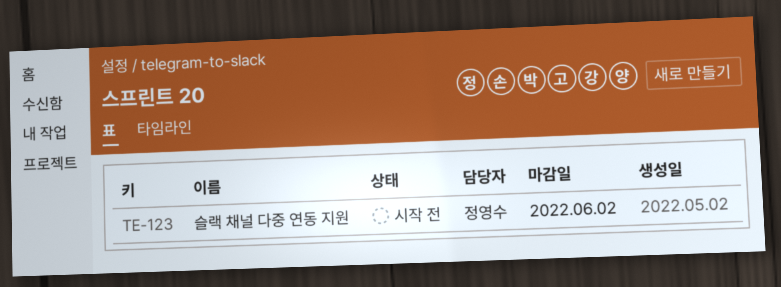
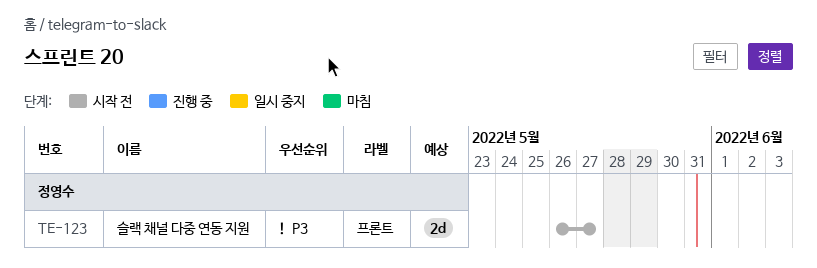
TE-123, due: Jun 2 -> May 27

